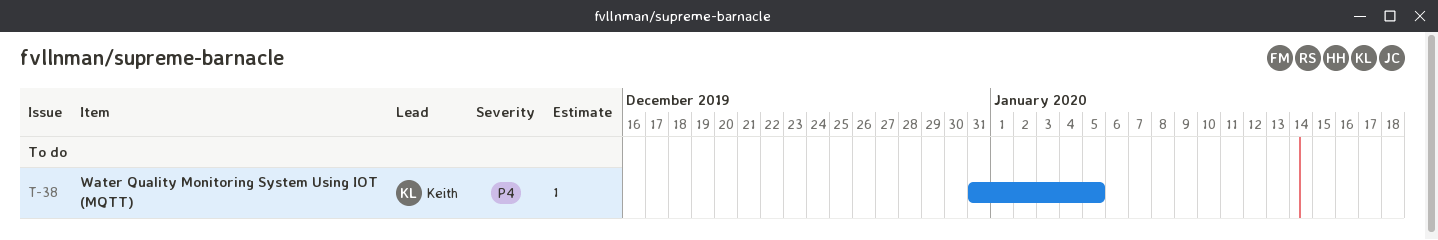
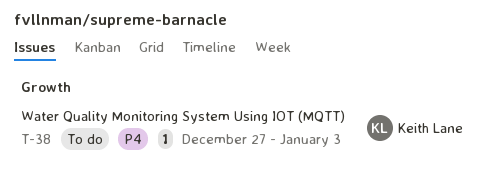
T-38, start: Dec 31 -> Dec 27
T-38, due: Jan 5 -> Jan 3

